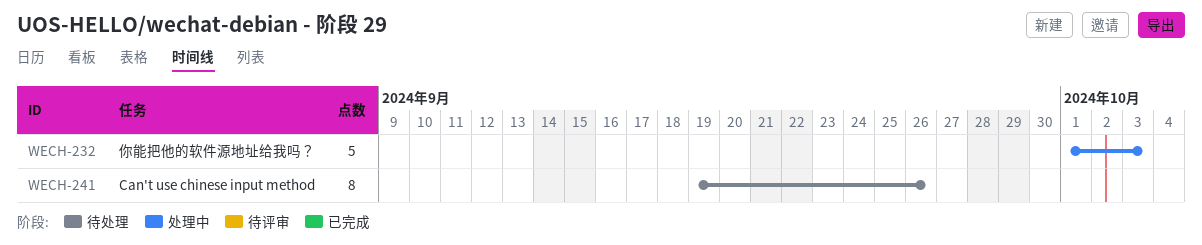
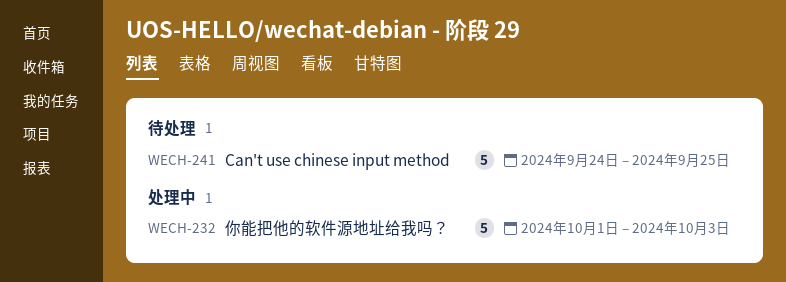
WECH-241, estimate: 8 -> 5
WECH-241, start: Sep 19 -> Sep 24
WECH-241, due: Sep 26 -> Sep 25

